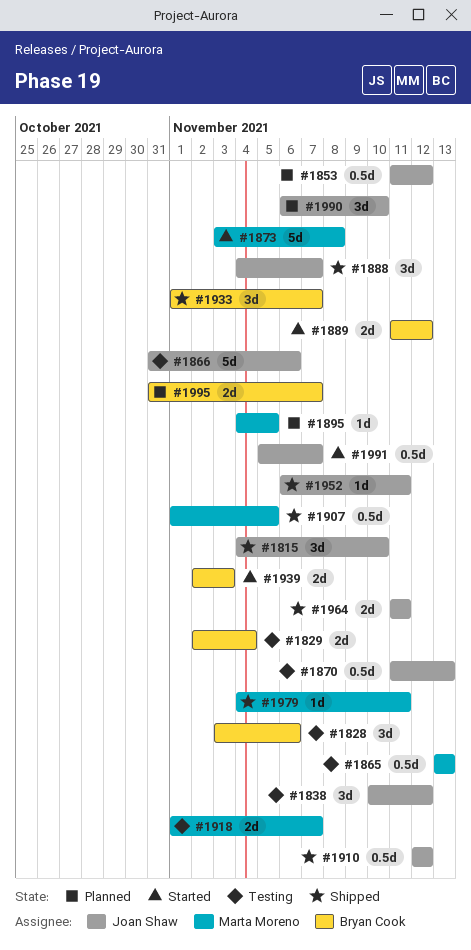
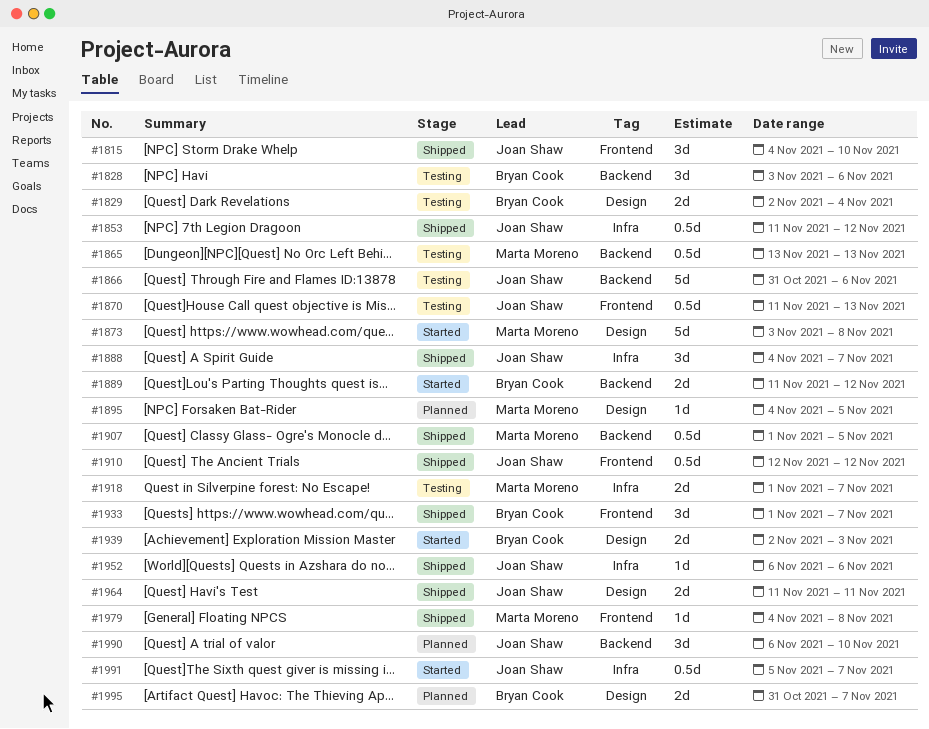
#1838: present -> none
#1853, status: Planned -> Shipped
#1952, due: Nov 11 -> Nov 6
#1979, due: Nov 11 -> Nov 8

